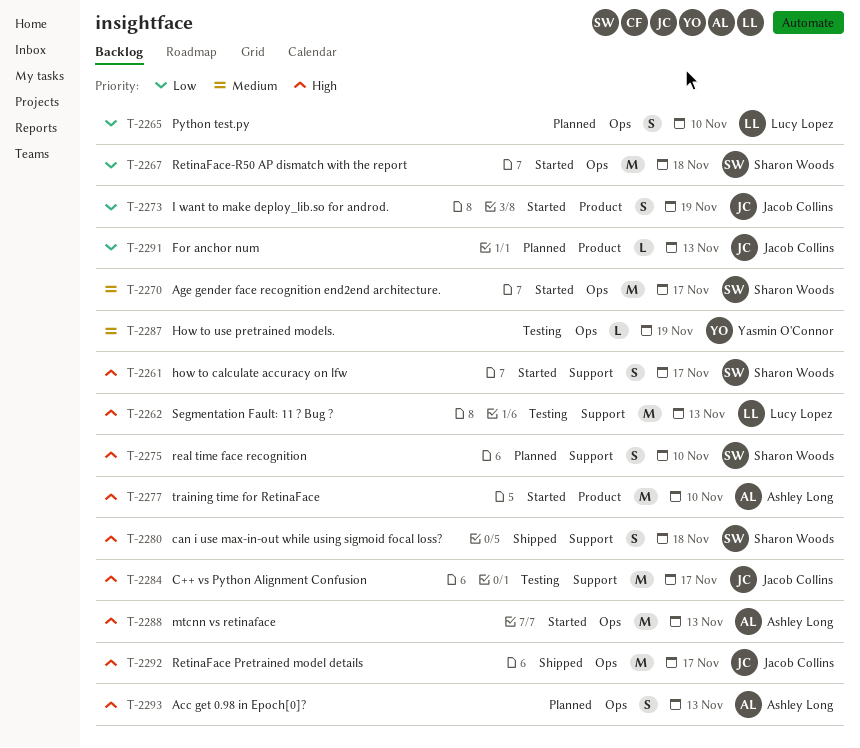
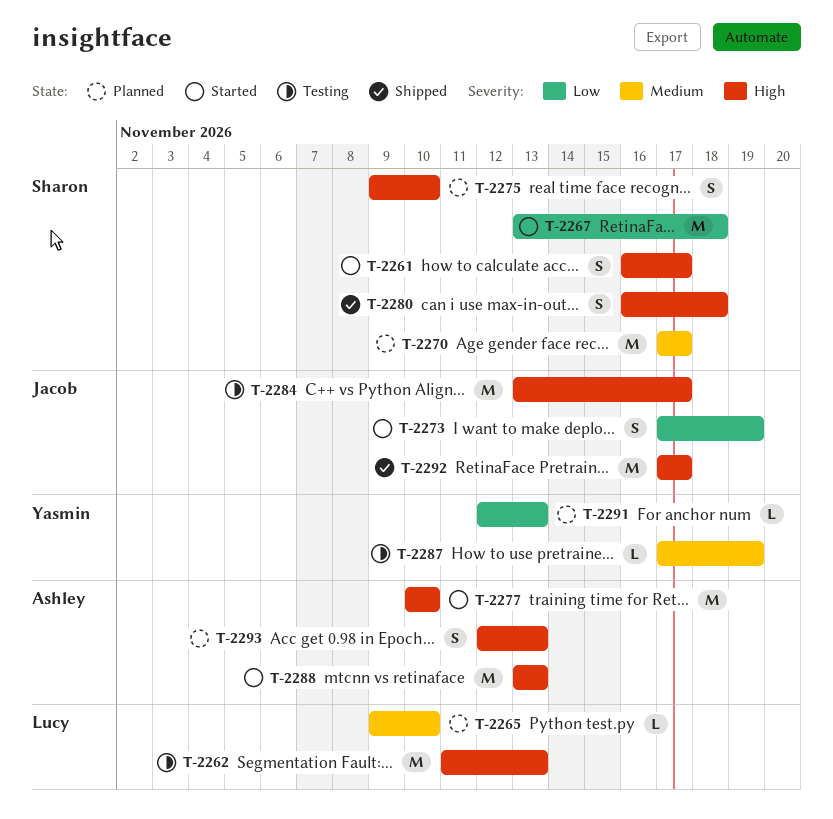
T-2265, priority: Low -> Medium
T-2265, estimate: S -> L
T-2270, status: Started -> Planned
T-2291, owner: Jacob Collins -> Yasmin O'Connor

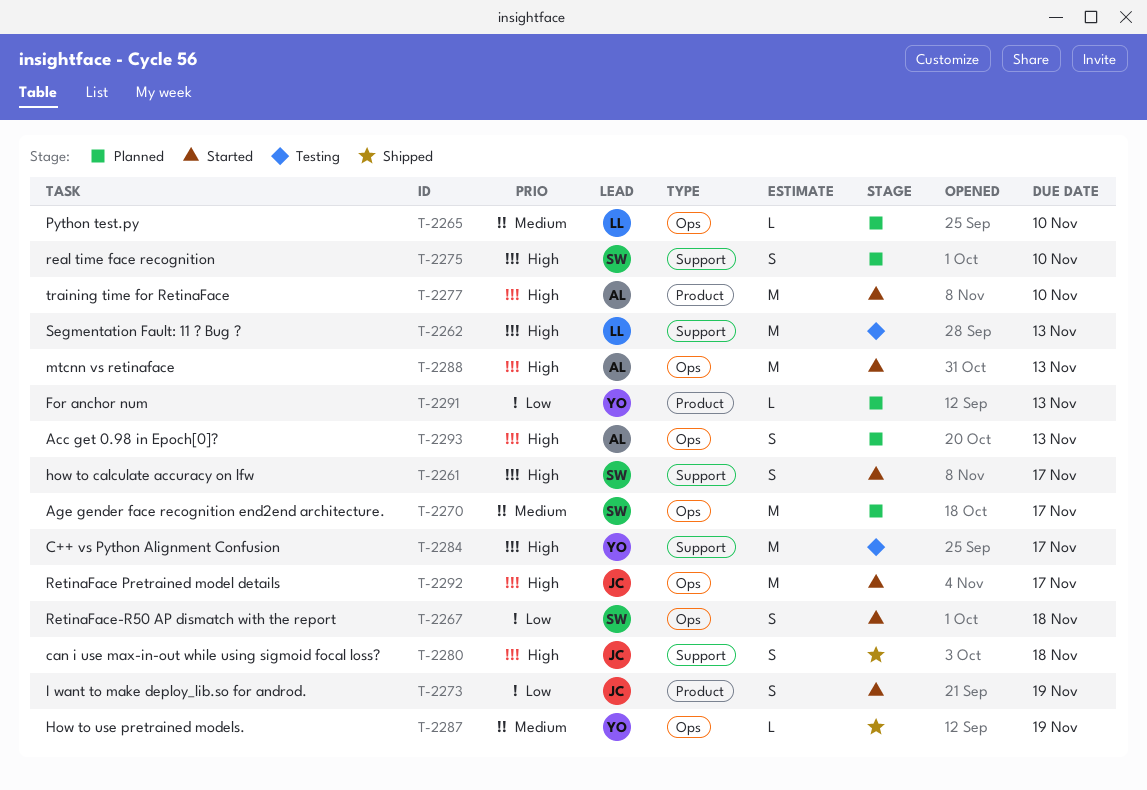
T-2267, estimate: M -> S
T-2280, owner: Sharon -> Jacob
T-2284, owner: Jacob -> Yasmin
T-2287, status: Testing -> Shipped
T-2292, status: Shipped -> Started

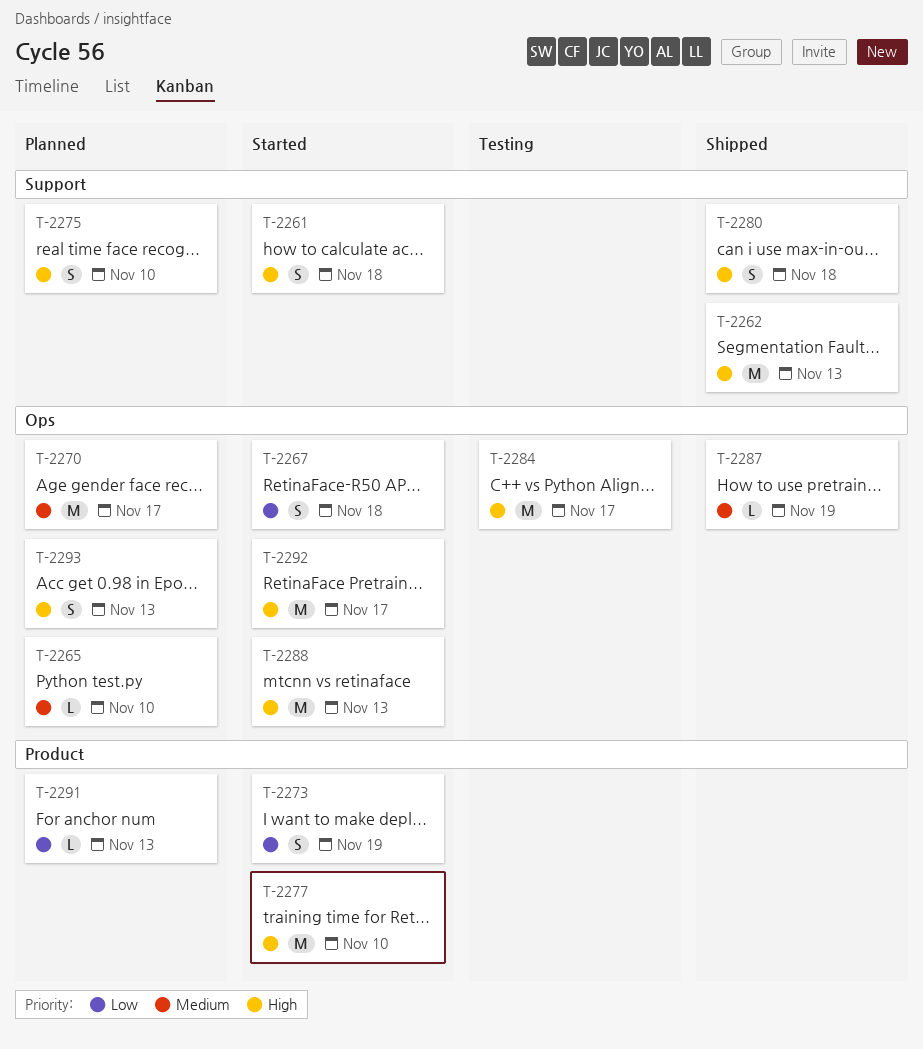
T-2261, due: Nov 17 -> Nov 18
T-2262, status: Testing -> Shipped
T-2284, label: Support -> Ops

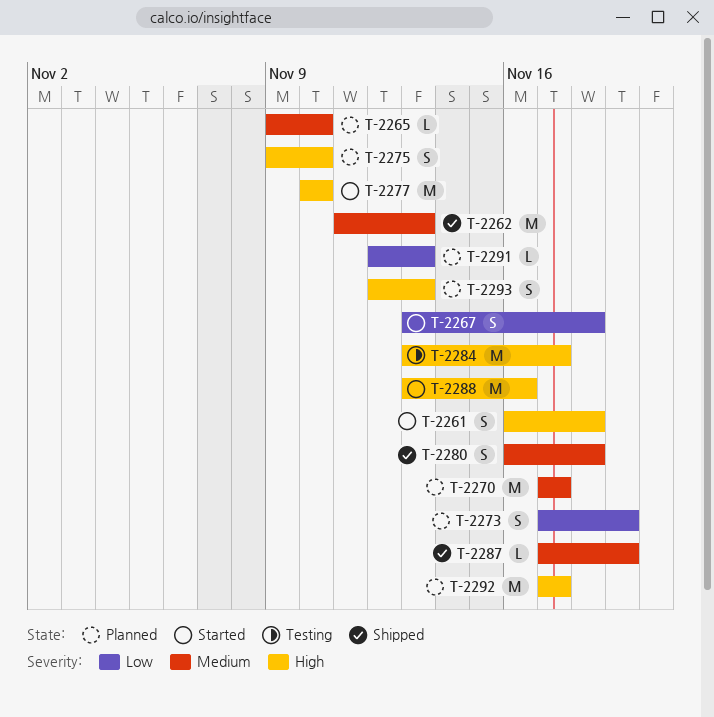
T-2262, priority: High -> Medium
T-2273, status: Started -> Planned
T-2280, priority: High -> Medium
T-2288, due: Nov 13 -> Nov 16
T-2292, status: Started -> Planned

